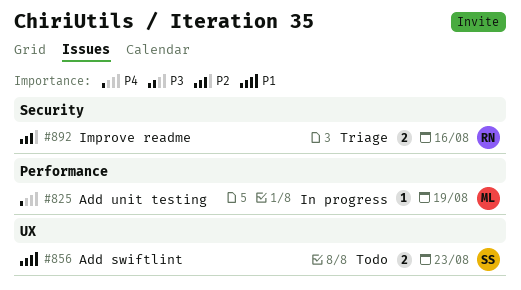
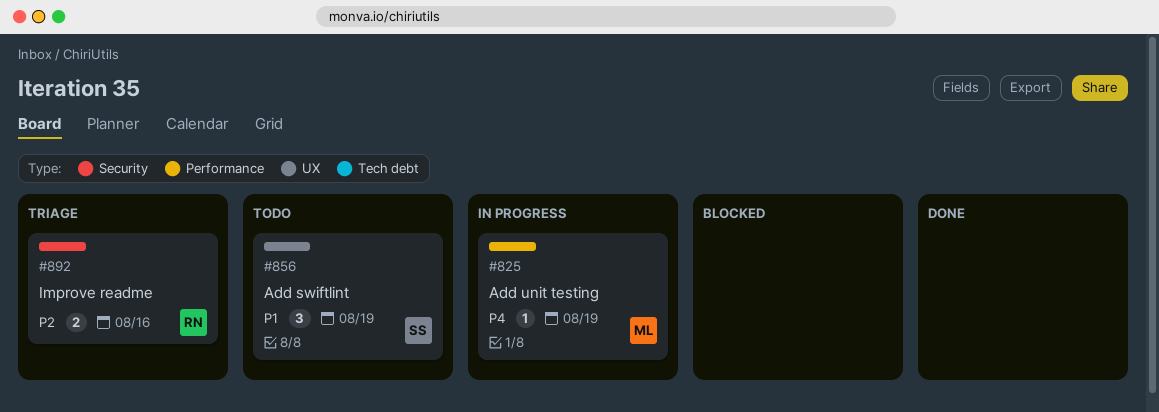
#856, estimate: 2 -> 3
#856, due: Aug 23 -> Aug 19

